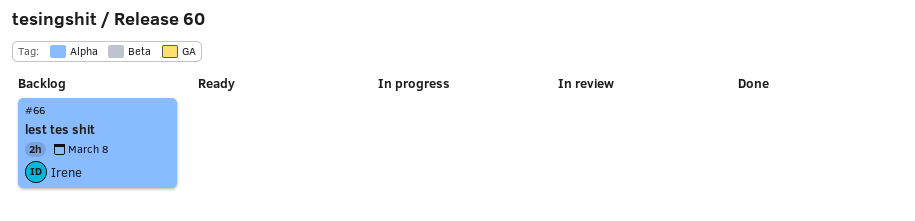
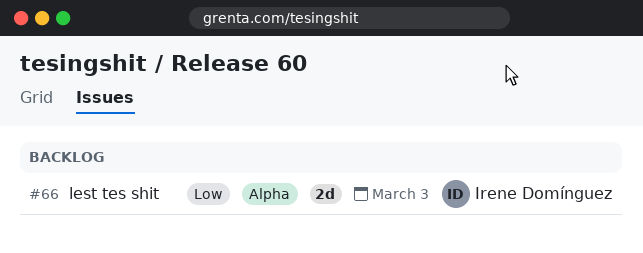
#66, estimate: 2h -> 2d
#66, due: Mar 8 -> Mar 3

